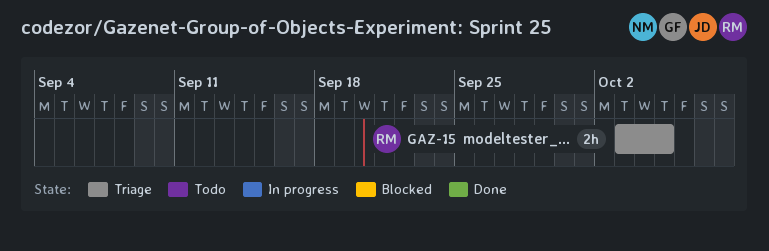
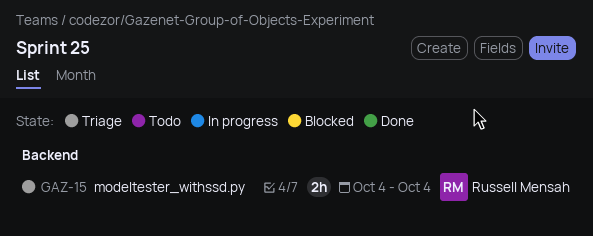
GAZ-15, start: Oct 3 -> Oct 4
GAZ-15, due: Oct 5 -> Oct 4

